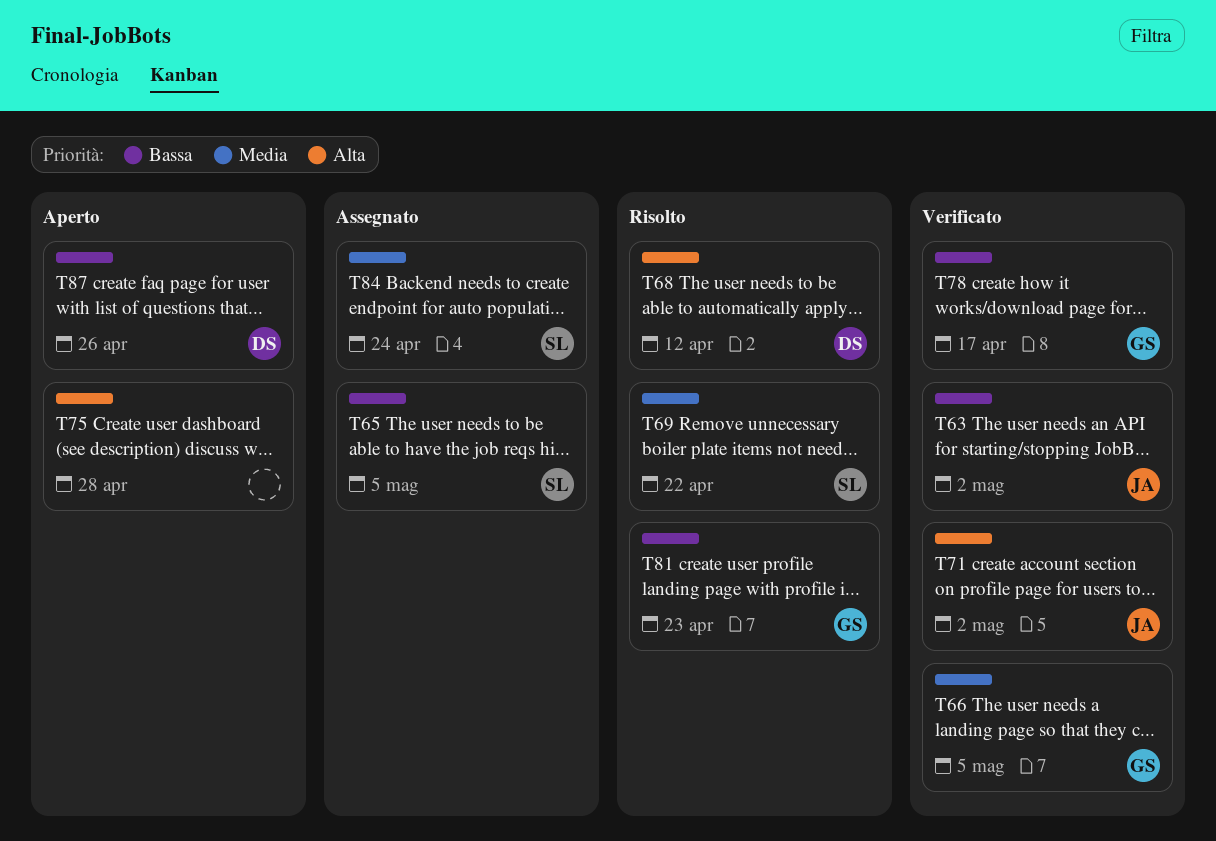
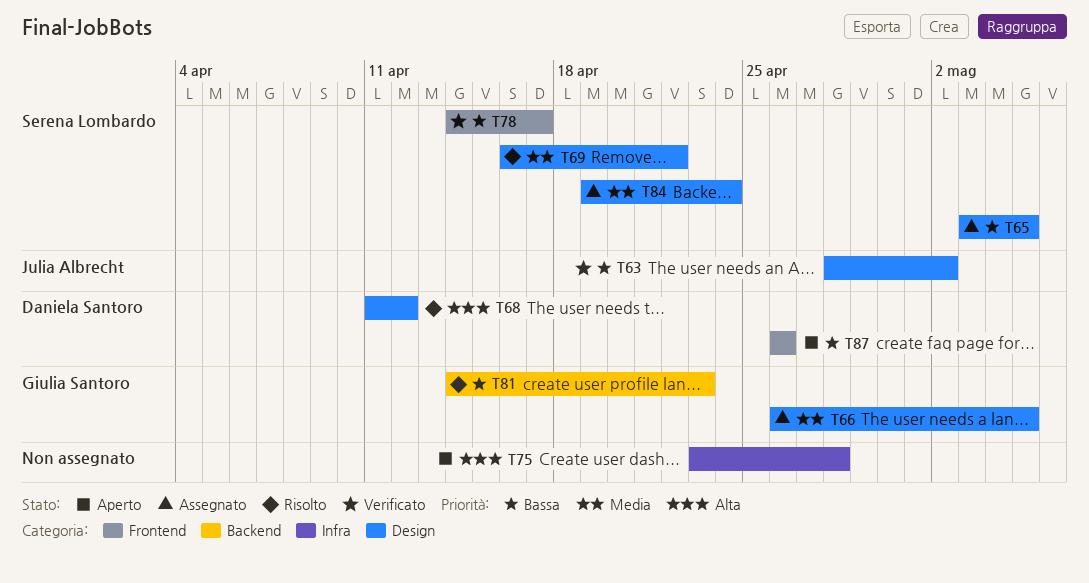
T66, status: Verificato -> Assegnato
T71: present -> none
T78, owner: Giulia Santoro -> Serena Lombardo

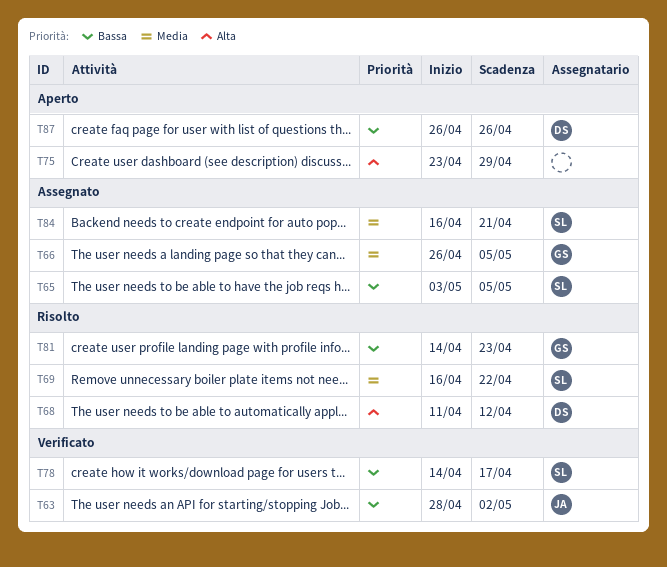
T75, due: Apr 28 -> Apr 29
T84, start: Apr 19 -> Apr 16
T84, due: Apr 24 -> Apr 21

